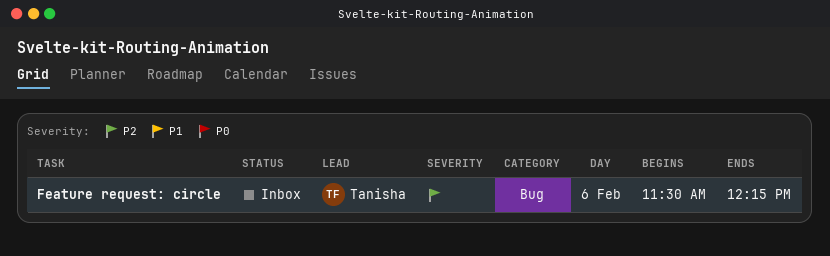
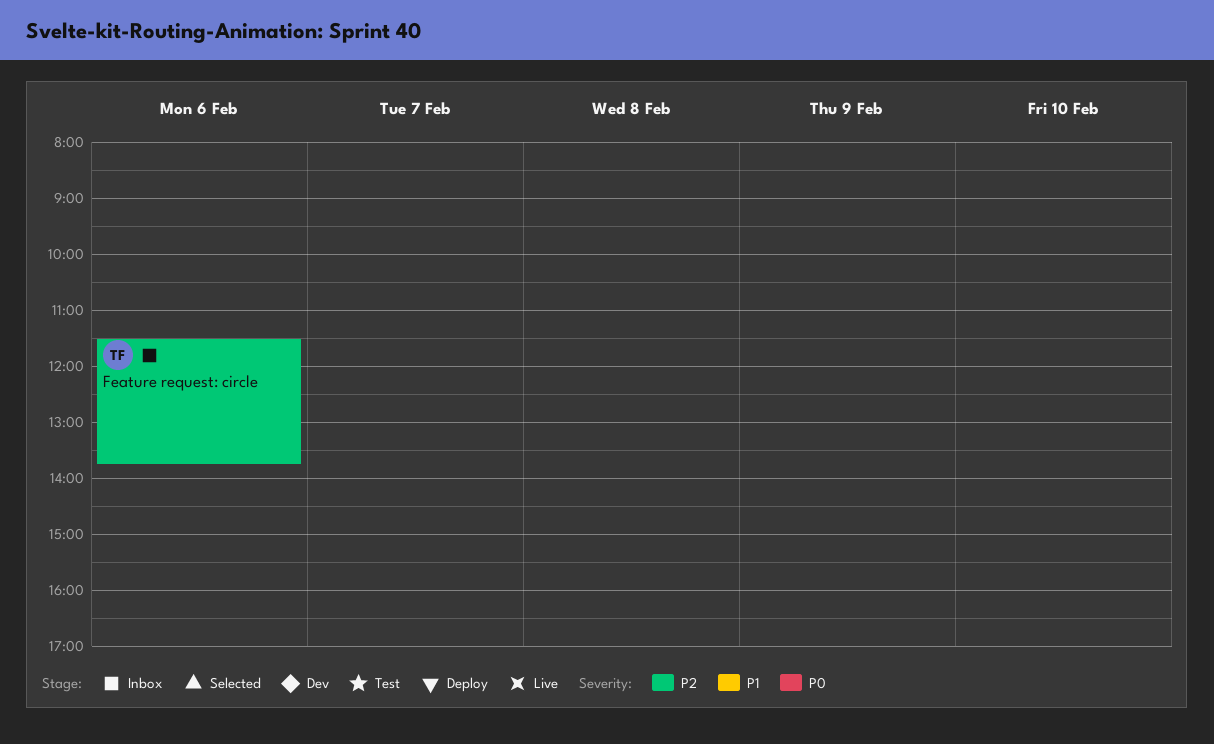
Feature request: circle, ends: 12:15 -> 13:45

